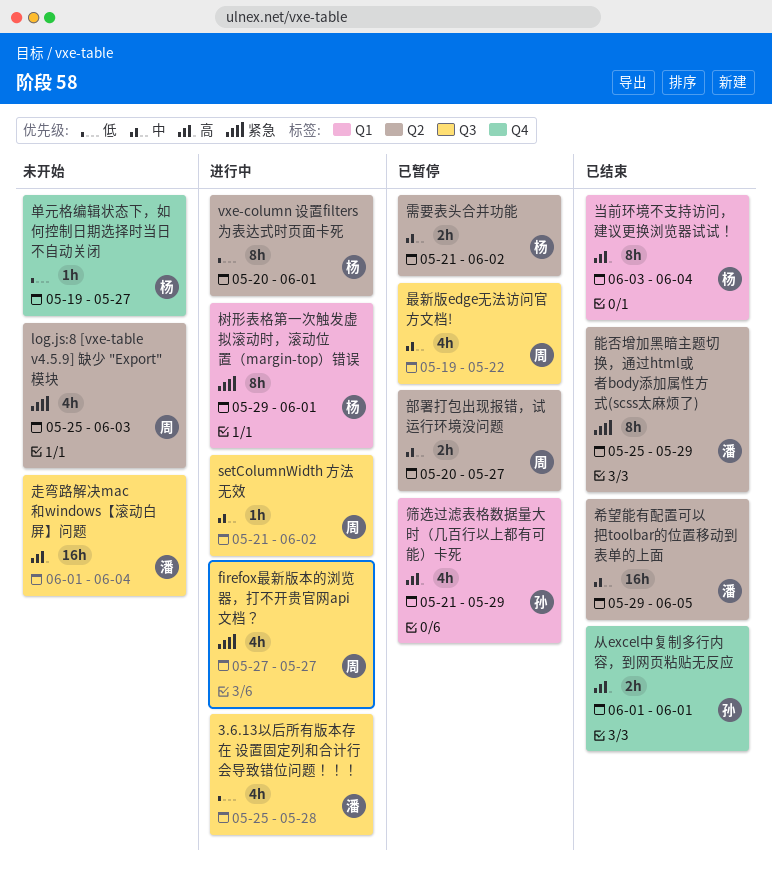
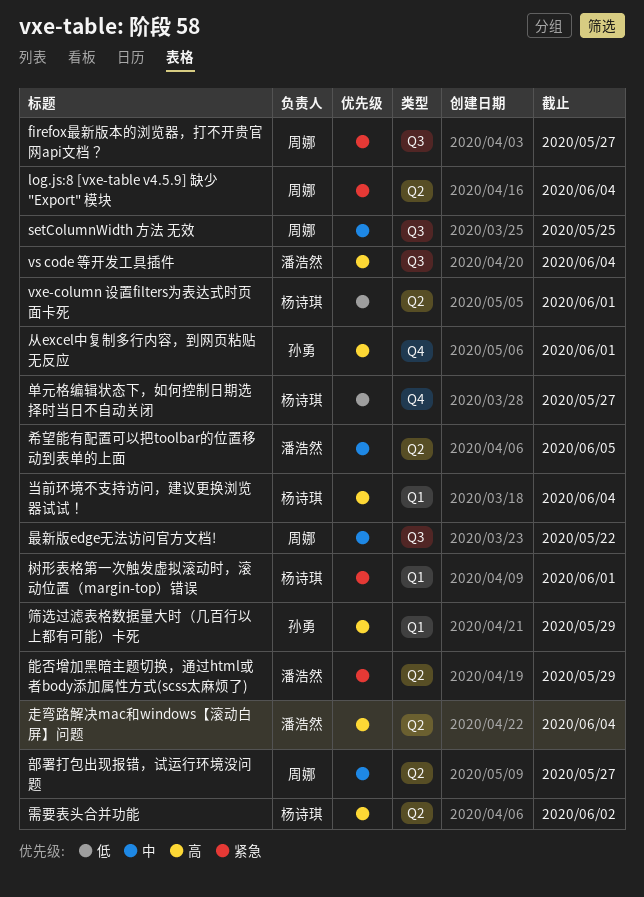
3.6.13以后所有版本存在 设置固定列和合计行会导致错位问题！！！: present -> none
log.js:8 [vxe-table v4.5.9] 缺少 "Export" 模块, due: Jun 3 -> Jun 4
setColumnWidth 方法 无效, due: Jun 2 -> May 25
vs code 等开发工具插件: none -> present
走弯路解决mac和windows【滚动白屏】问题, label: Q3 -> Q2
需要表头合并功能, priority: 中 -> 高

